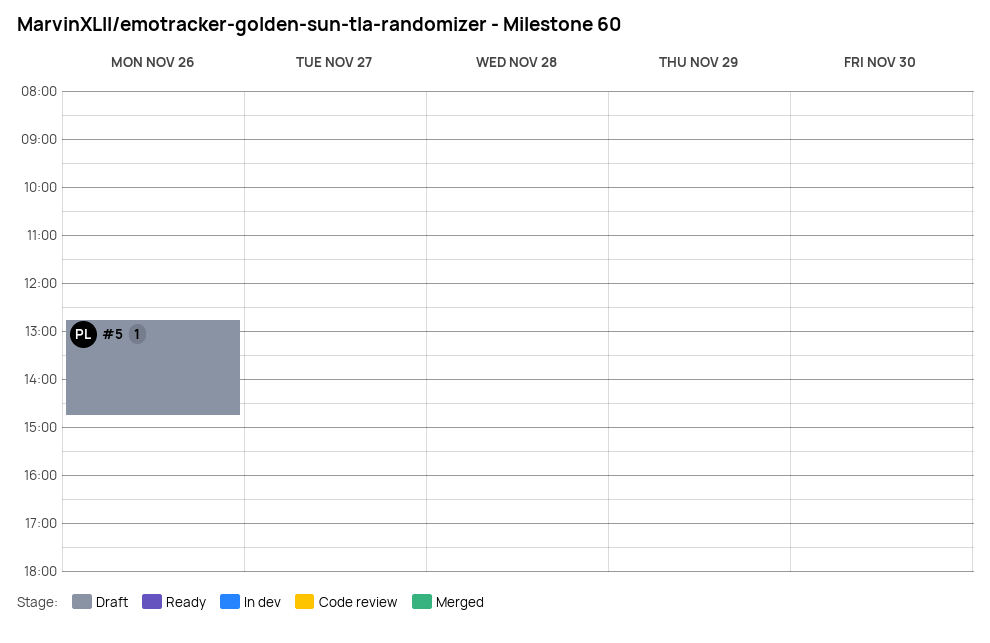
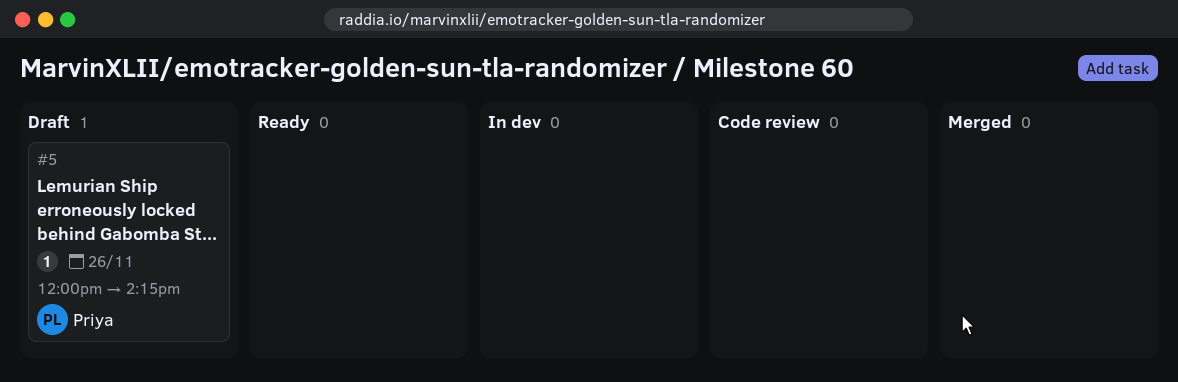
#5, begins: 12:45 -> 12:00
#5, ends: 14:45 -> 14:15

